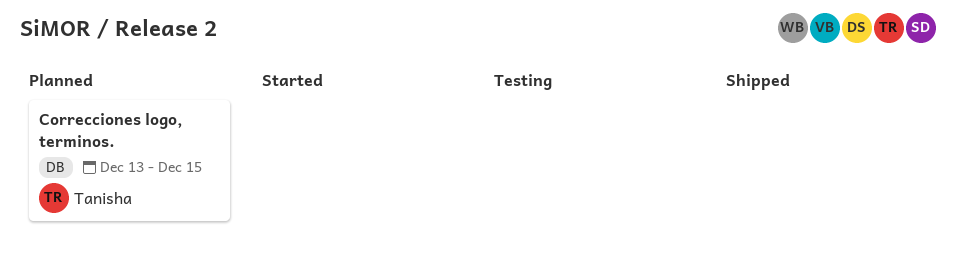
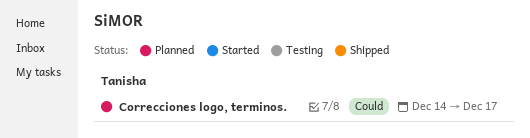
Correcciones logo, terminos., start: Dec 13 -> Dec 14
Correcciones logo, terminos., due: Dec 15 -> Dec 17

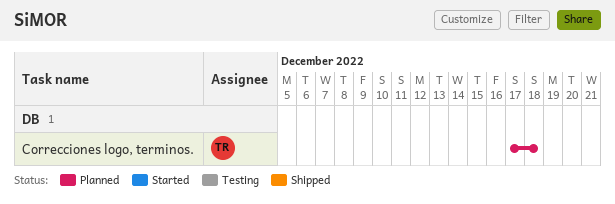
Correcciones logo, terminos., start: Dec 14 -> Dec 17
Correcciones logo, terminos., due: Dec 17 -> Dec 18

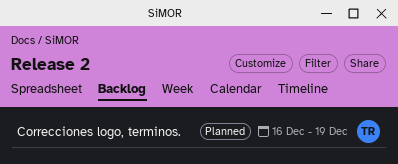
Correcciones logo, terminos., start: Dec 17 -> Dec 16
Correcciones logo, terminos., due: Dec 18 -> Dec 19

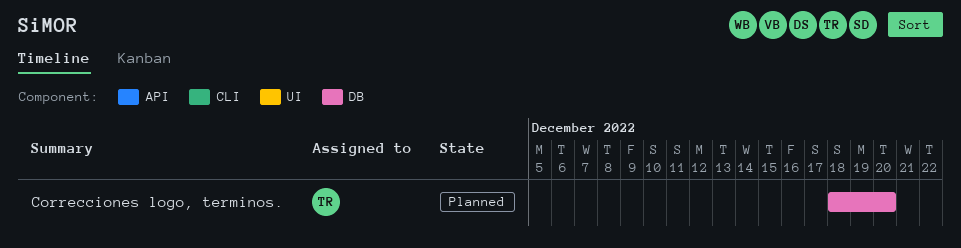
Correcciones logo, terminos., start: Dec 16 -> Dec 18
Correcciones logo, terminos., due: Dec 19 -> Dec 20

